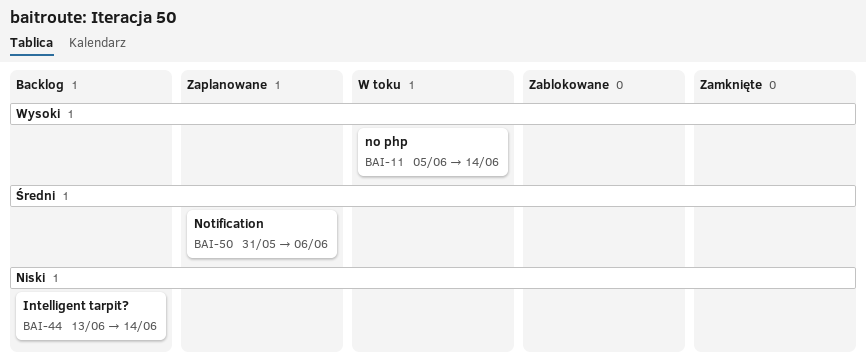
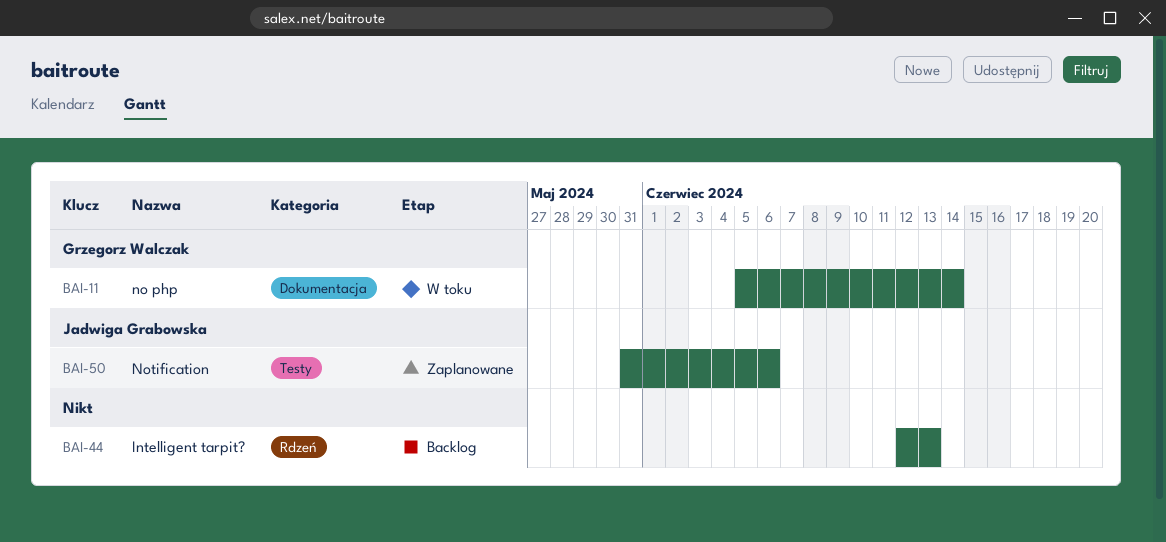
BAI-44, start: Jun 13 -> Jun 12
BAI-44, due: Jun 14 -> Jun 13

